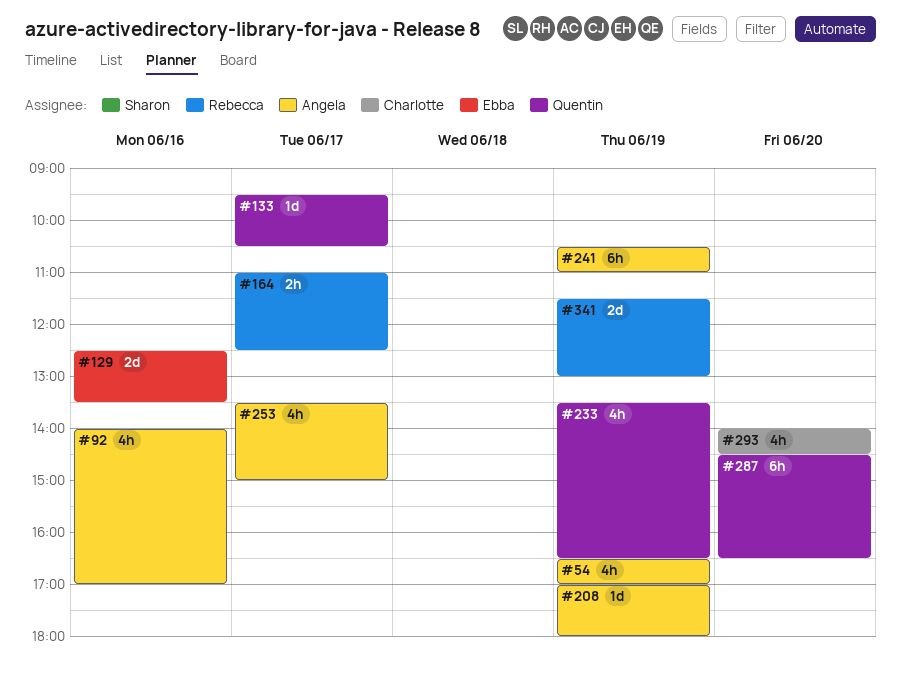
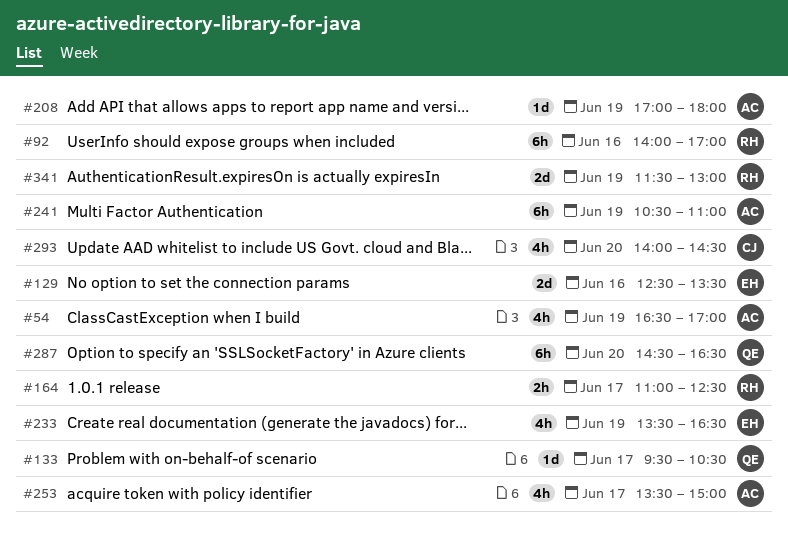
#92, owner: Angela -> Rebecca
#92, estimate: 4h -> 6h
#233, owner: Quentin -> Ebba

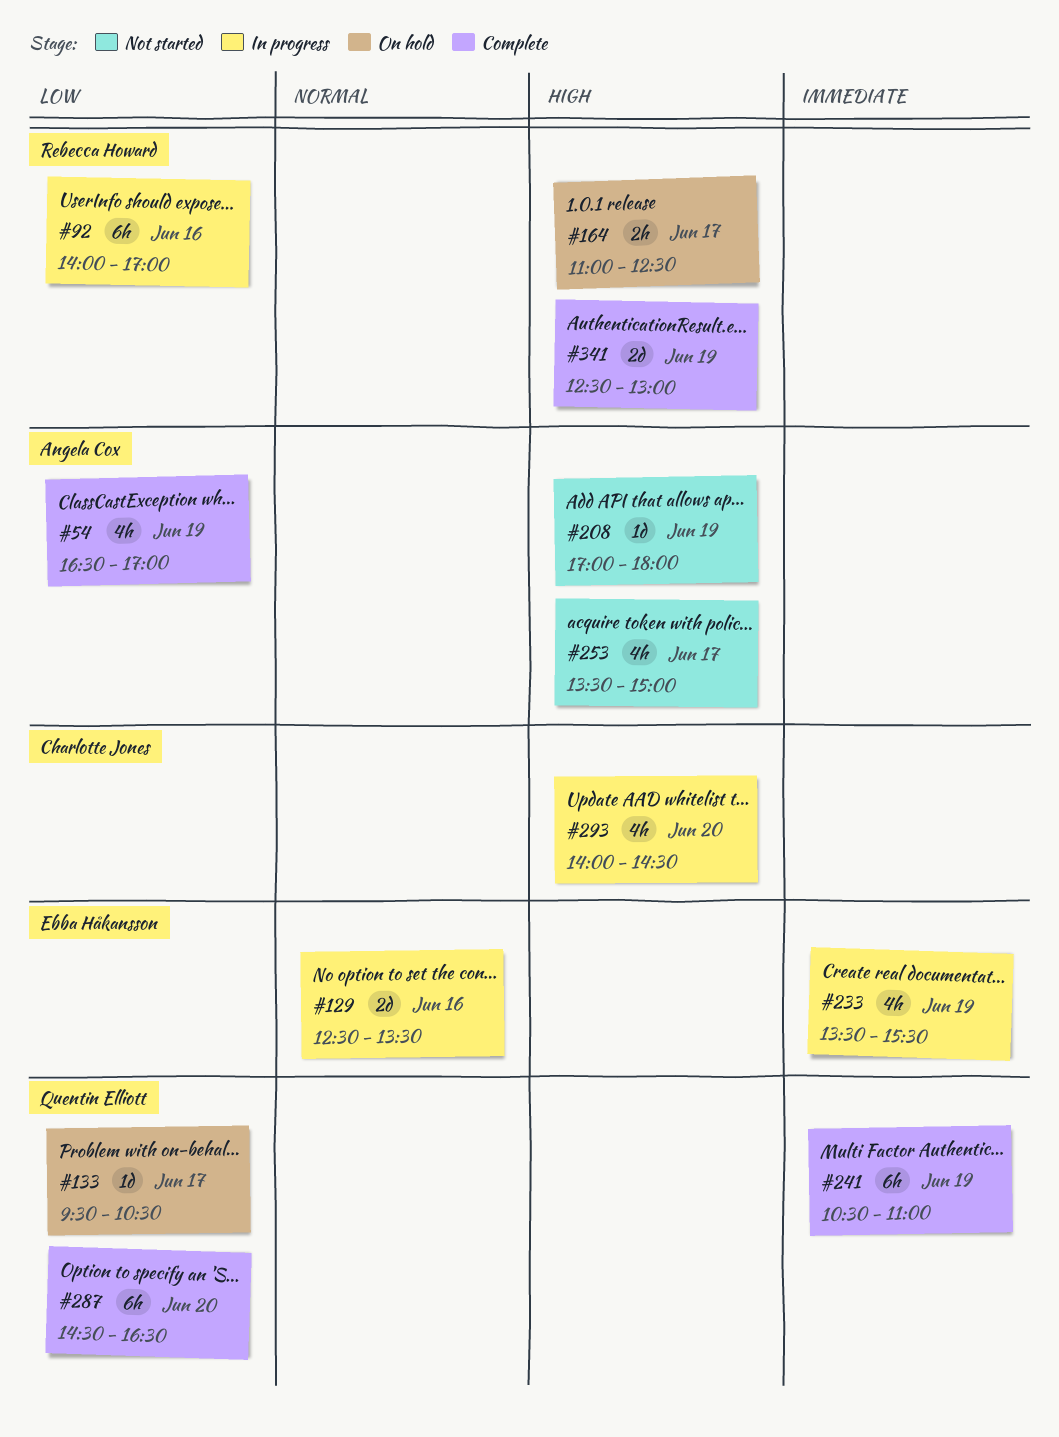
#233, ends: 16:30 -> 15:30
#241, owner: Angela Cox -> Quentin Elliott
#341, begins: 11:30 -> 12:30

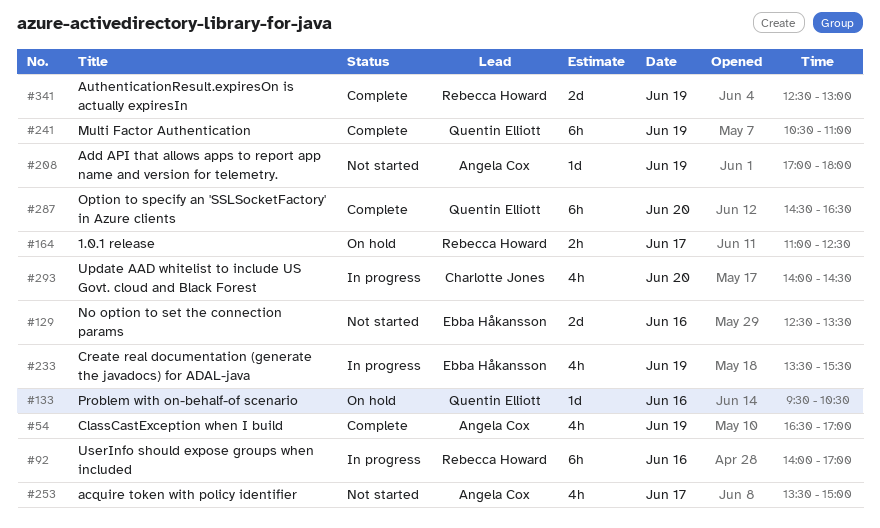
#129, status: In progress -> Not started
#133, day: Jun 17 -> Jun 16

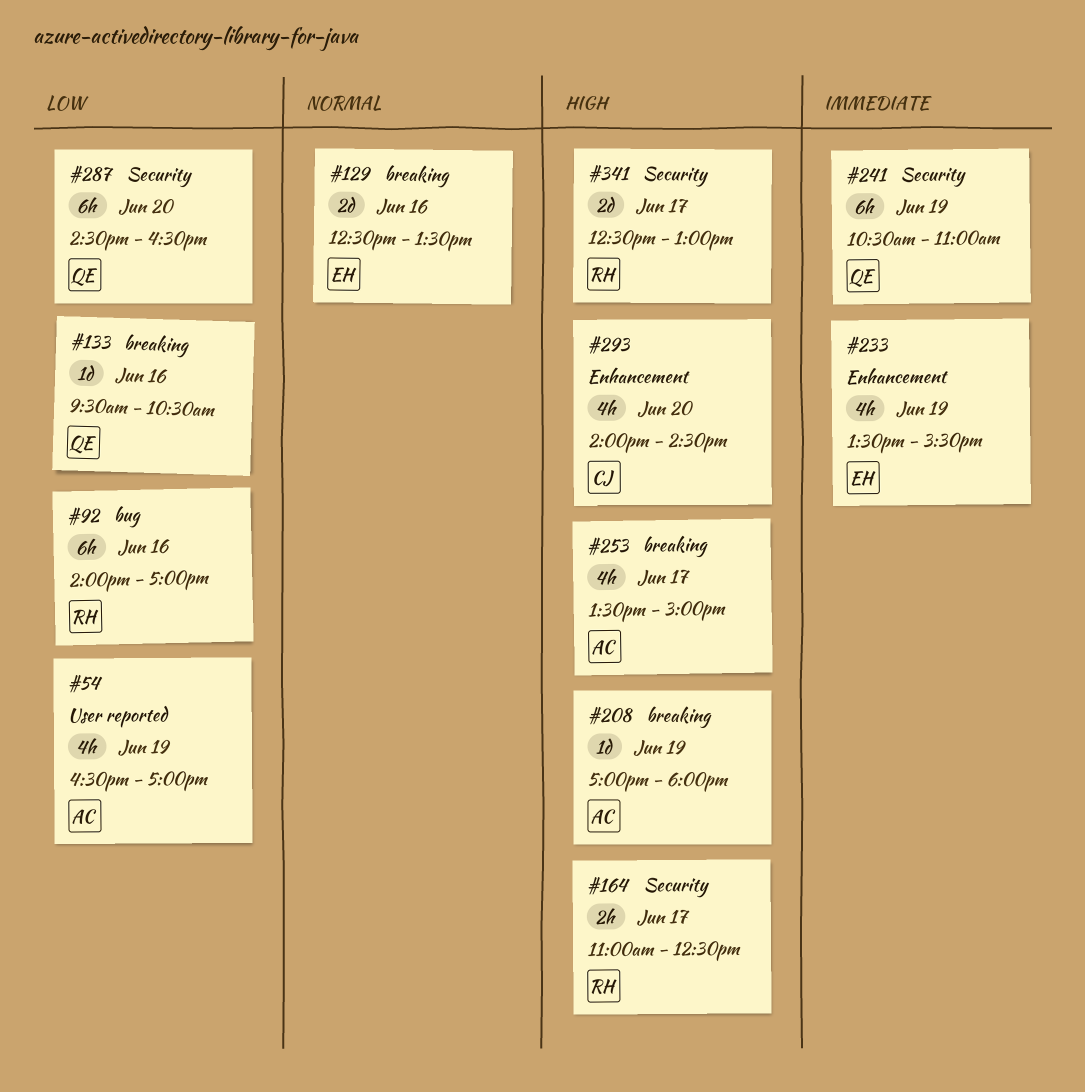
#341, day: Jun 19 -> Jun 17

